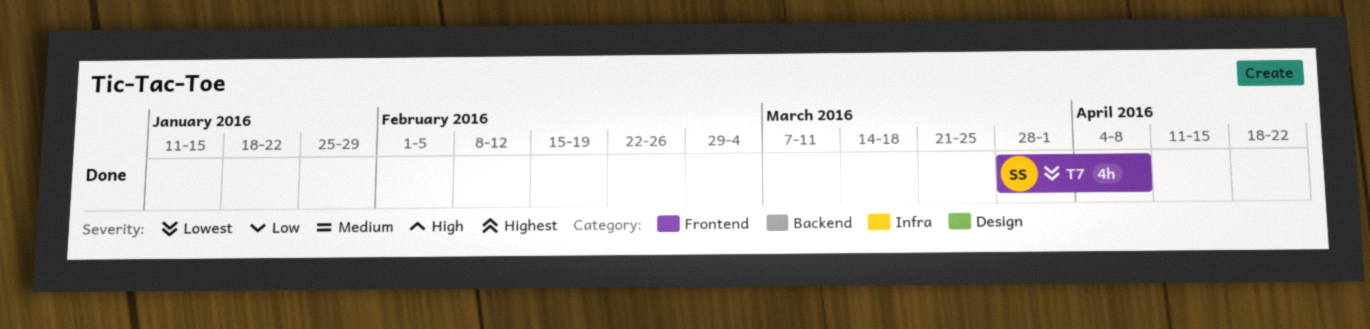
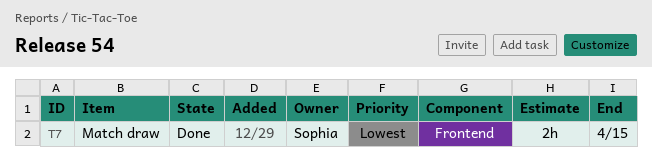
T7, estimate: 4h -> 2h
T7, due: Apr 8 -> Apr 15

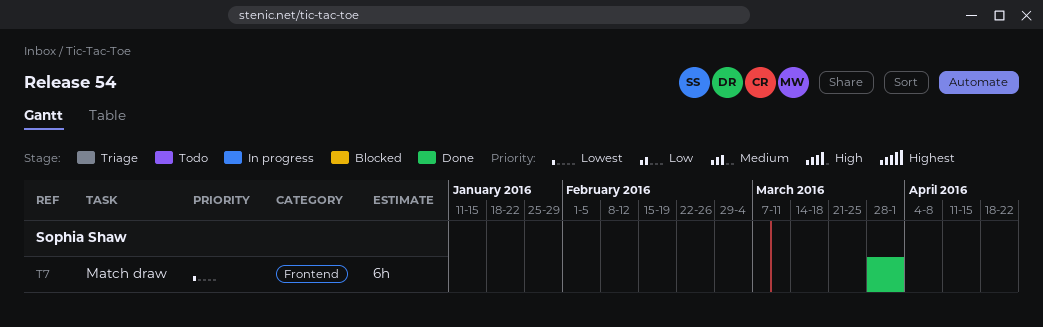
T7, estimate: 2h -> 6h
T7, due: Apr 15 -> Apr 1

